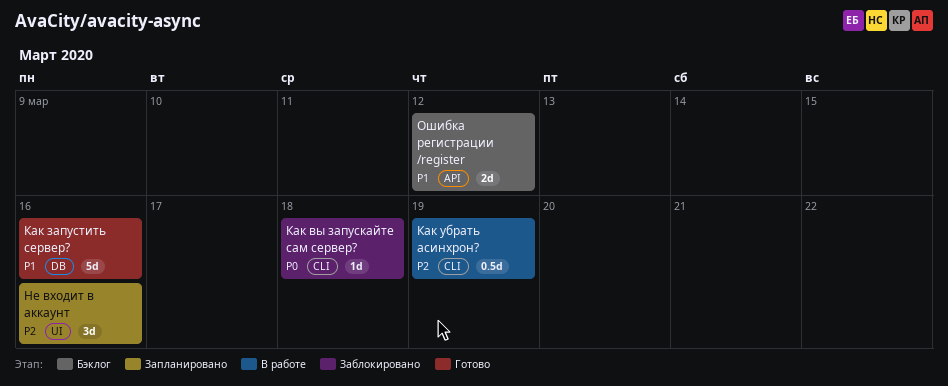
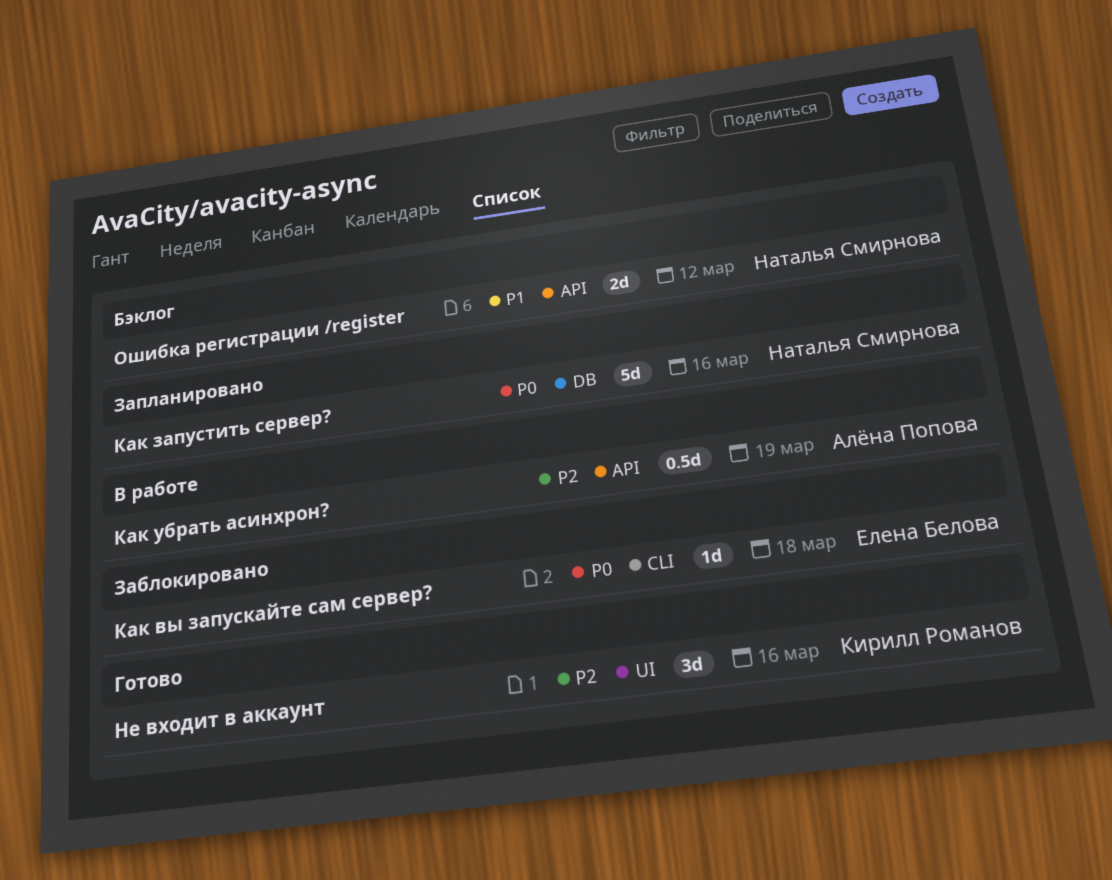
Как запустить сервер?, status: Готово -> Запланировано
Как запустить сервер?, priority: P1 -> P0
Как убрать асинхрон?, label: CLI -> API
Не входит в аккаунт, status: Запланировано -> Готово

